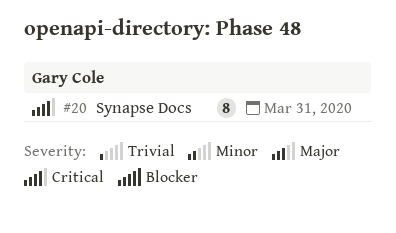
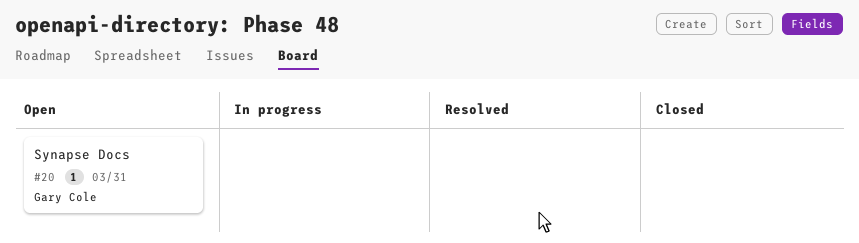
#20, estimate: 8 -> 1

